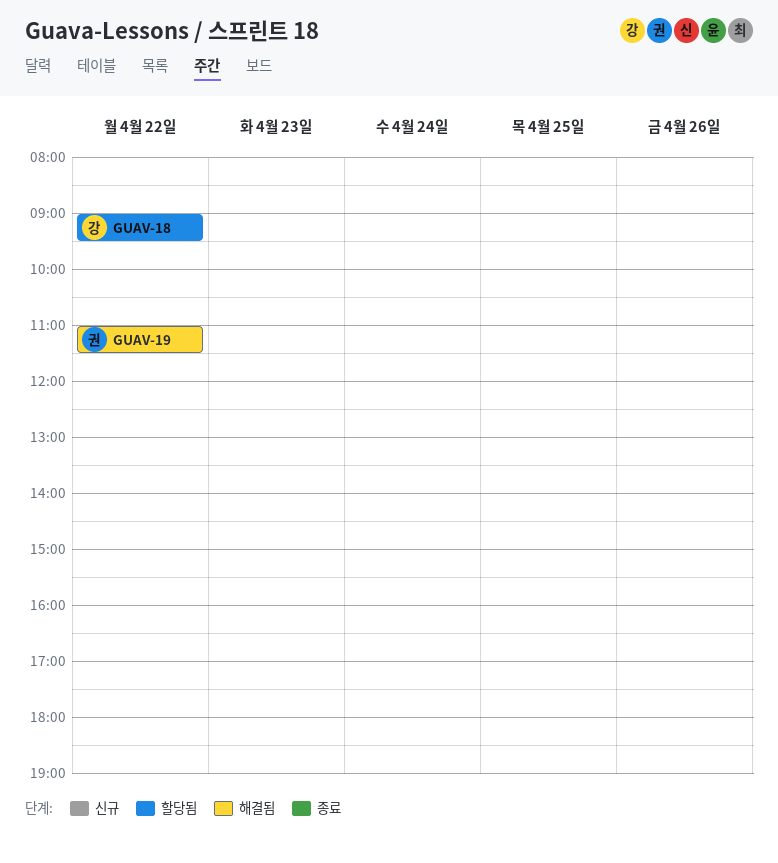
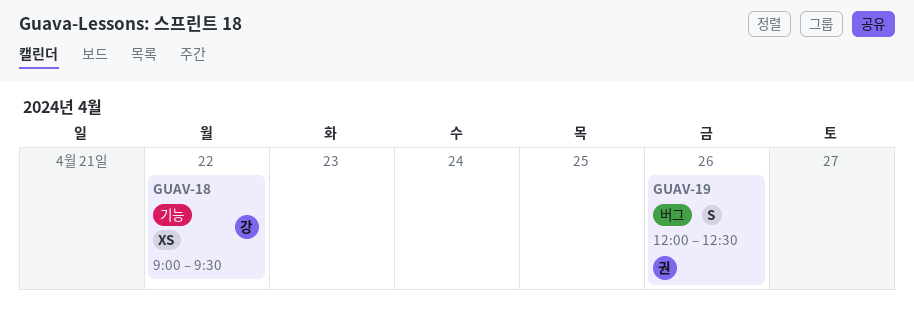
GUAV-19, day: Apr 22 -> Apr 26
GUAV-19, begins: 11:00 -> 12:00
GUAV-19, ends: 11:30 -> 12:30

